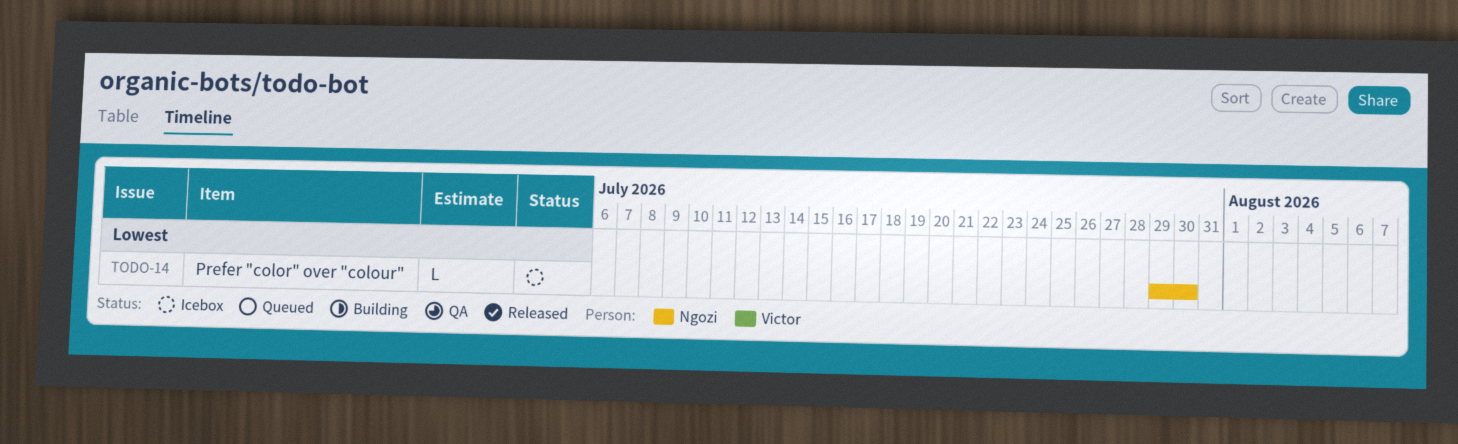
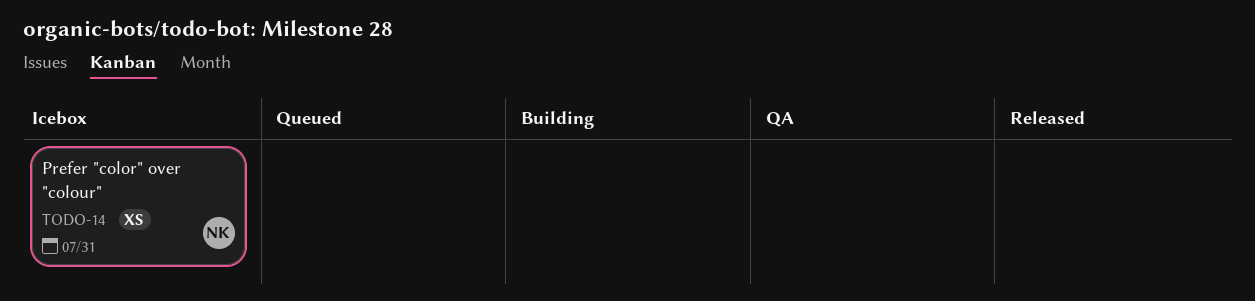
TODO-14, estimate: L -> XS
TODO-14, due: Jul 30 -> Jul 31

